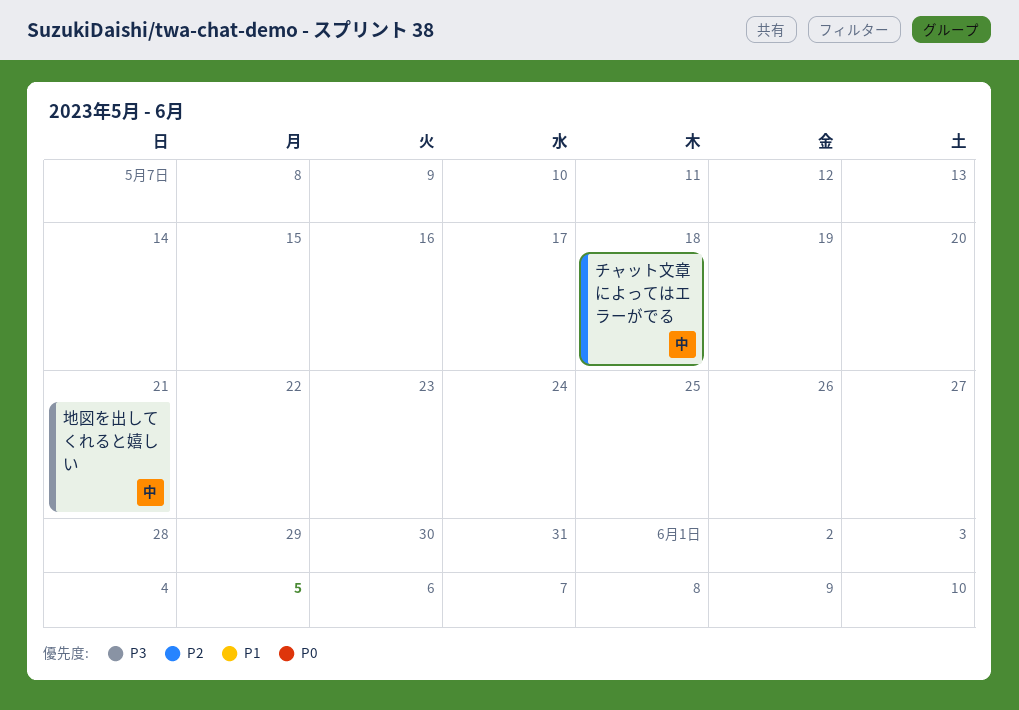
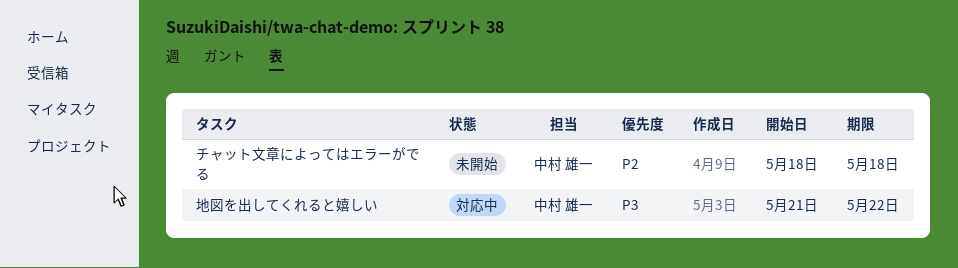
地図を出してくれると嬉しい, due: May 21 -> May 22

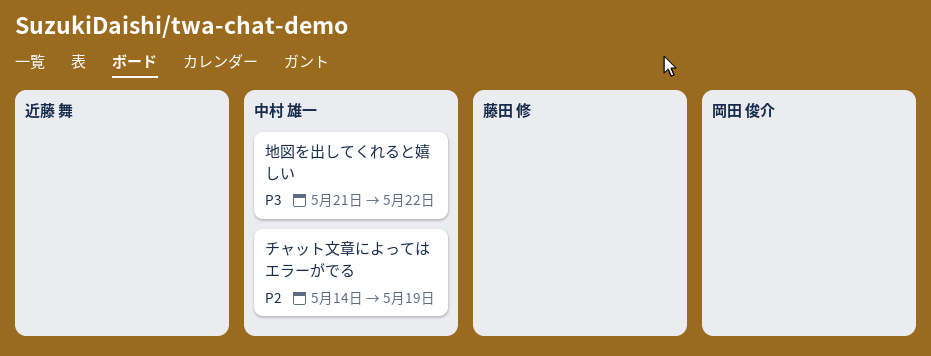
チャット文章によってはエラーがでる, start: May 18 -> May 14
チャット文章によってはエラーがでる, due: May 18 -> May 19

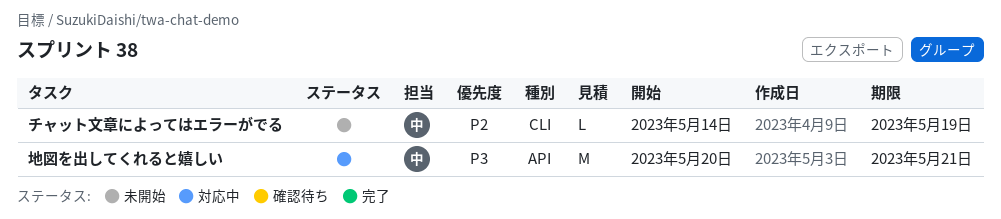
地図を出してくれると嬉しい, start: May 21 -> May 20
地図を出してくれると嬉しい, due: May 22 -> May 21

